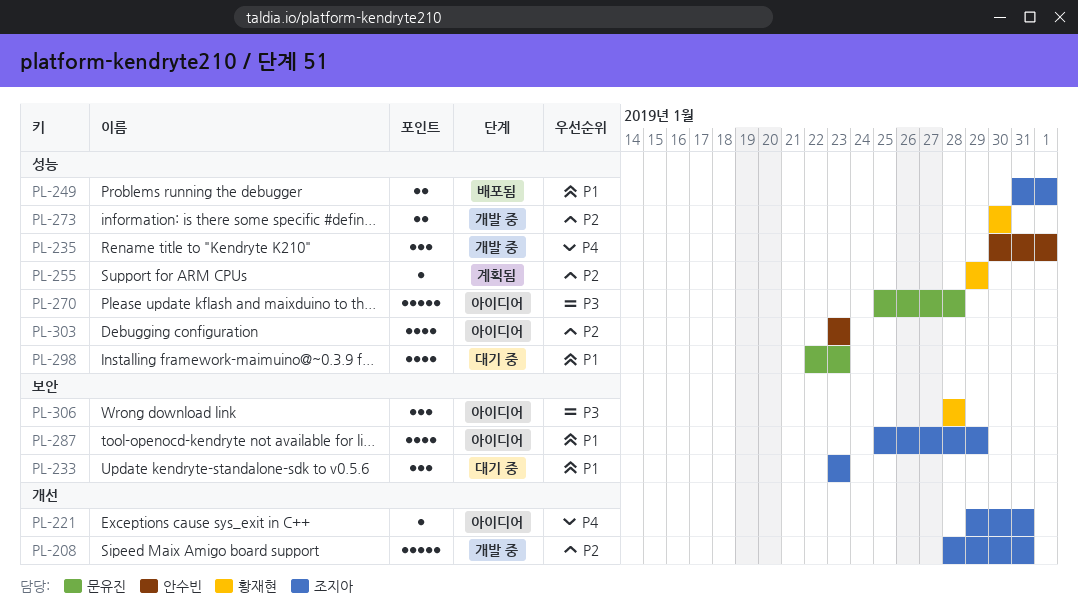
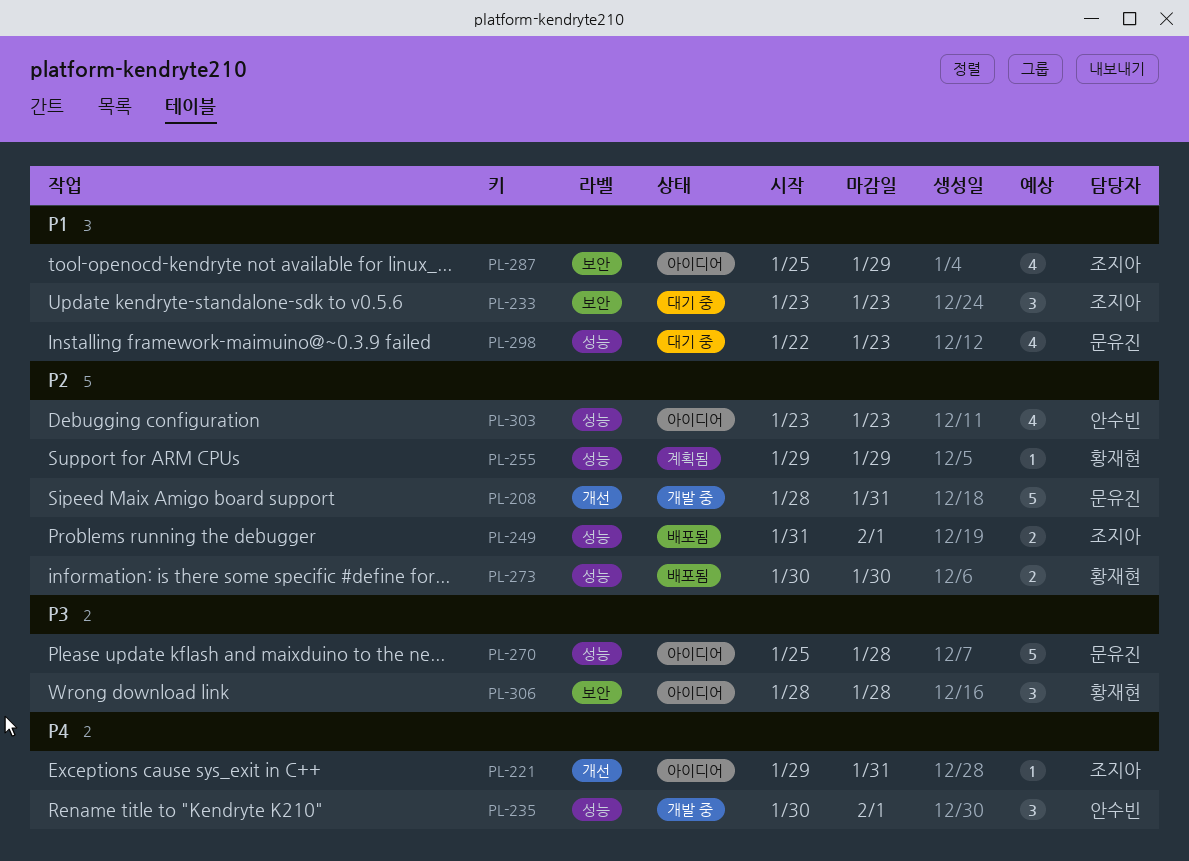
PL-208, owner: 조지아 -> 문유진
PL-249, priority: P1 -> P2
PL-273, status: 개발 중 -> 배포됨

